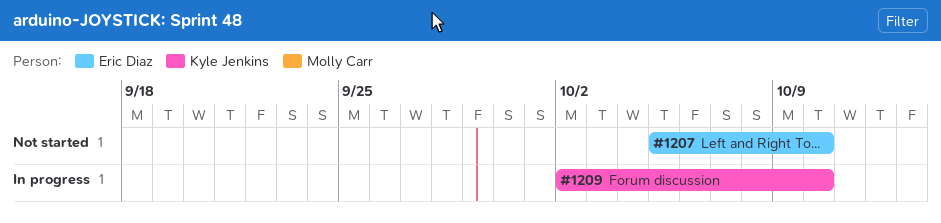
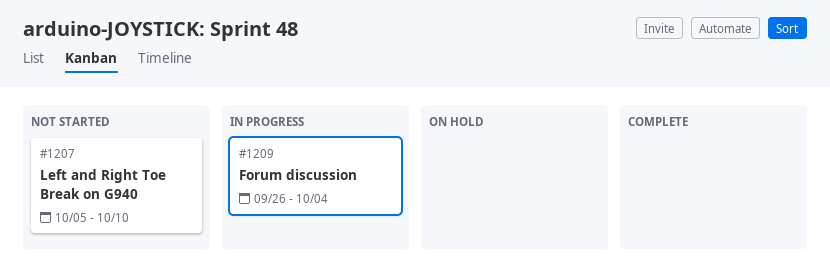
#1209, start: Oct 2 -> Sep 26
#1209, due: Oct 10 -> Oct 4

